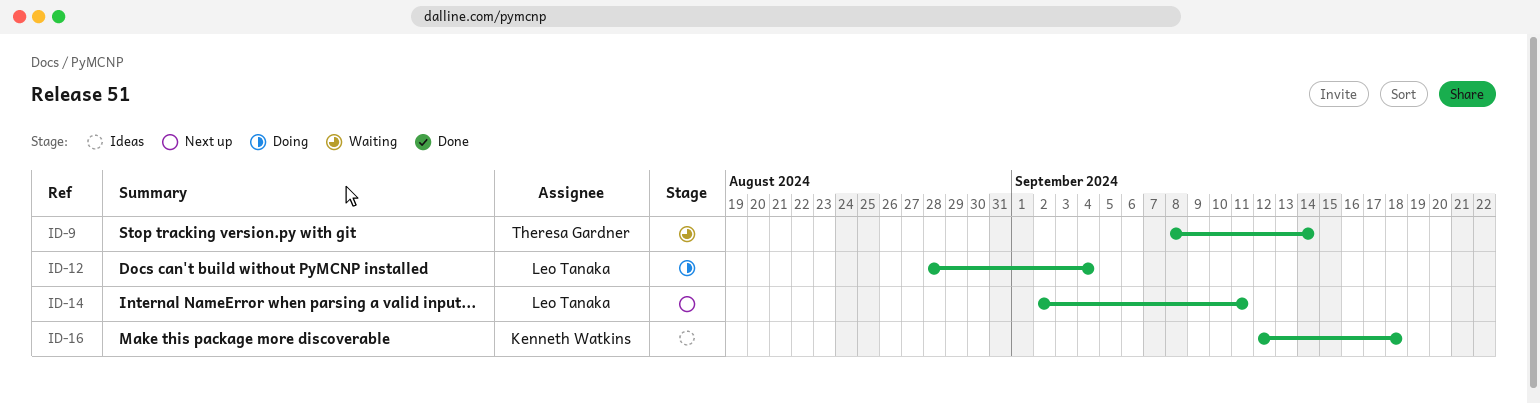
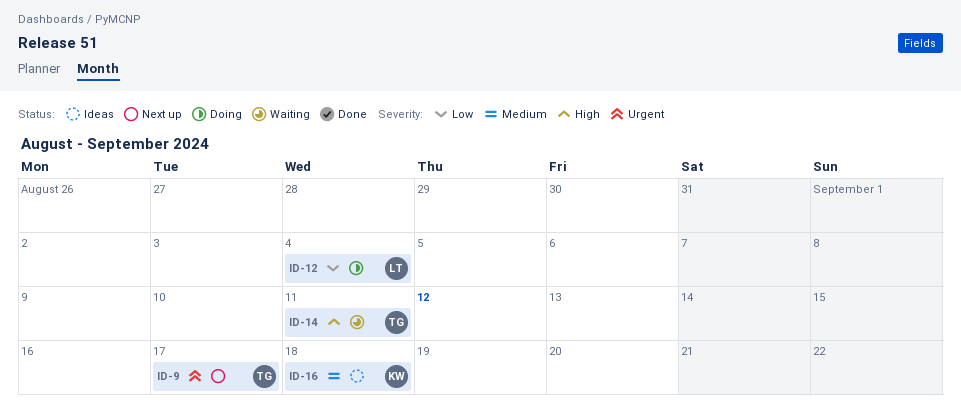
ID-9, status: Waiting -> Next up
ID-9, due: Sep 14 -> Sep 17
ID-14, status: Next up -> Waiting
ID-14, owner: Leo Tanaka -> Theresa Gardner

